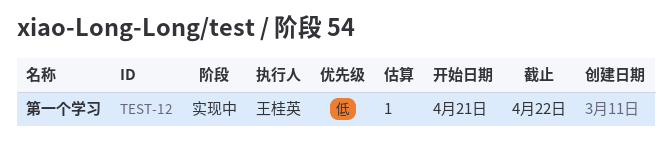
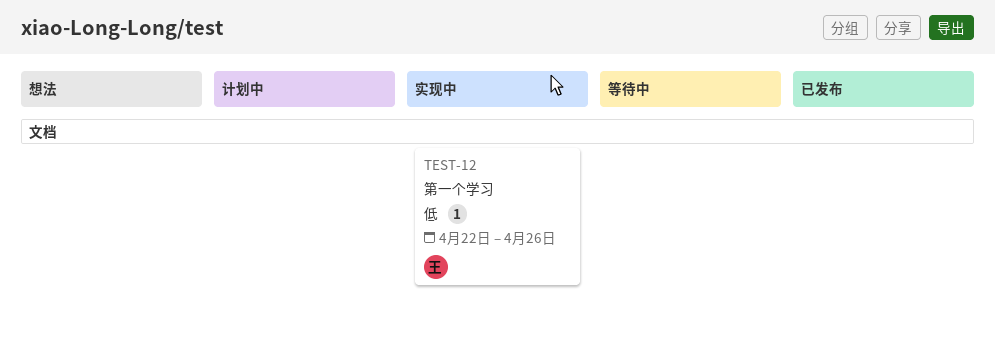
TEST-12, start: Apr 21 -> Apr 22
TEST-12, due: Apr 22 -> Apr 26

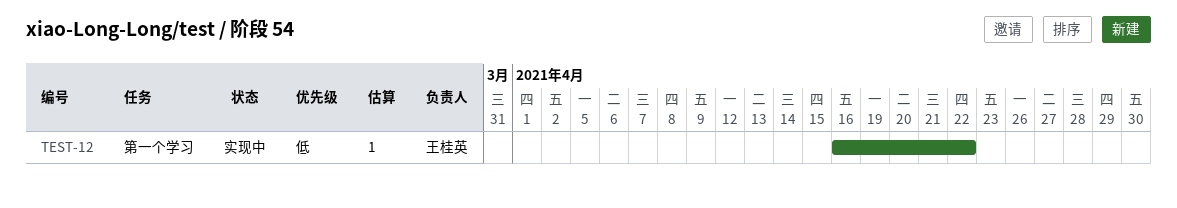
TEST-12, start: Apr 22 -> Apr 16
TEST-12, due: Apr 26 -> Apr 22

